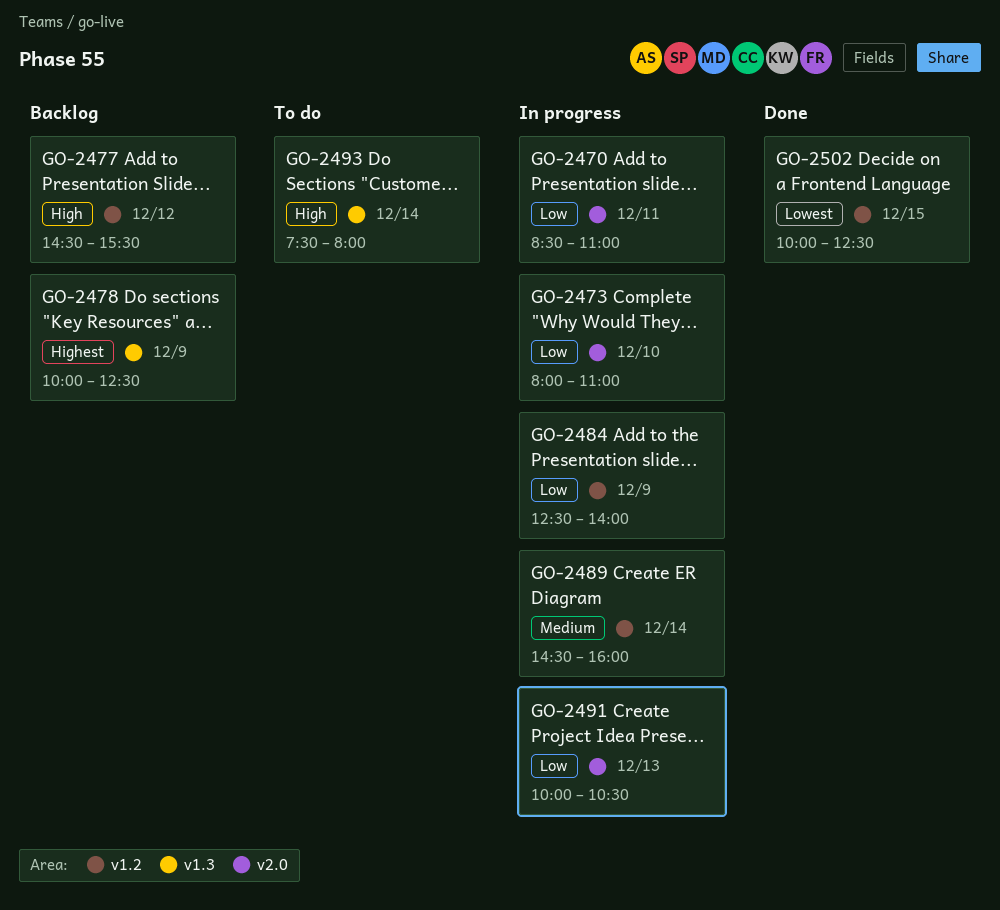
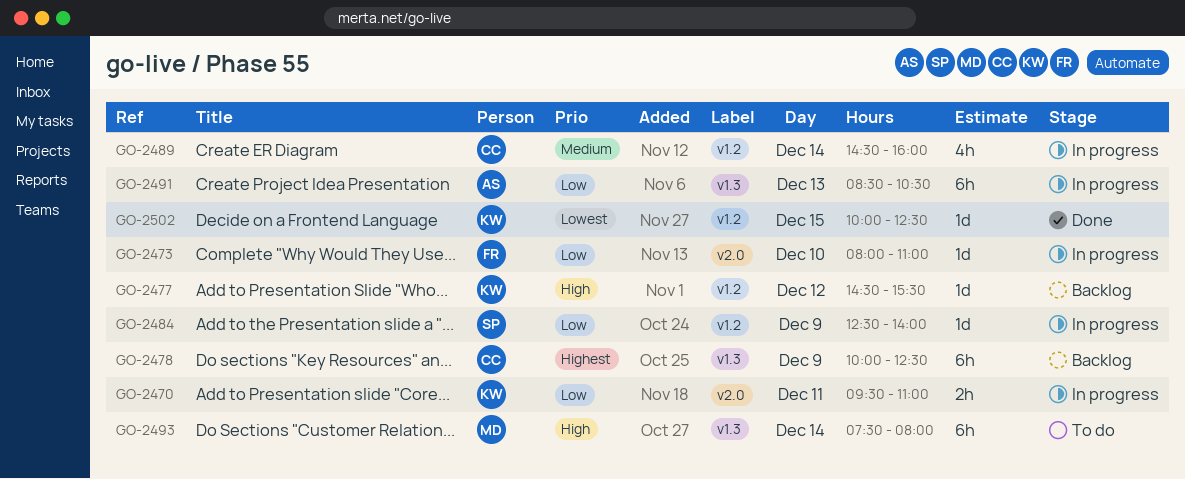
GO-2470, begins: 08:30 -> 09:30
GO-2491, label: v2.0 -> v1.3
GO-2491, begins: 10:00 -> 08:30

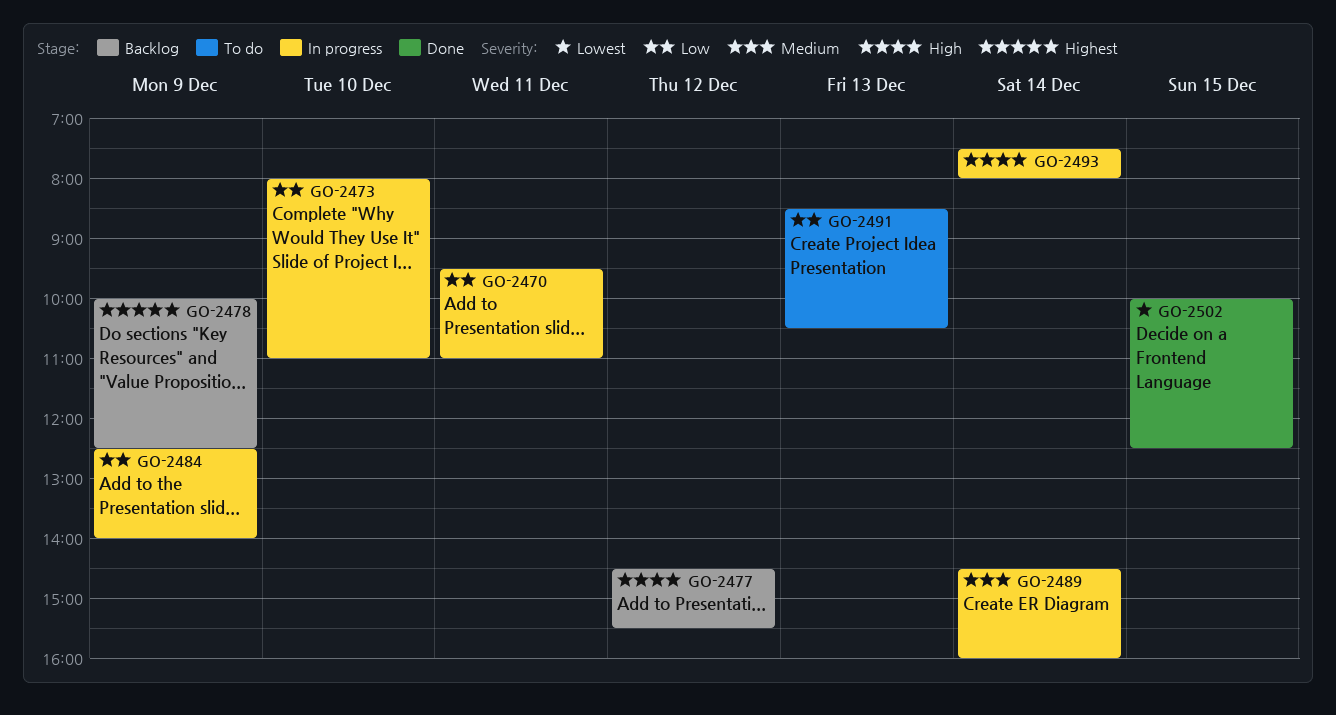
GO-2491, status: In progress -> To do
GO-2493, status: To do -> In progress

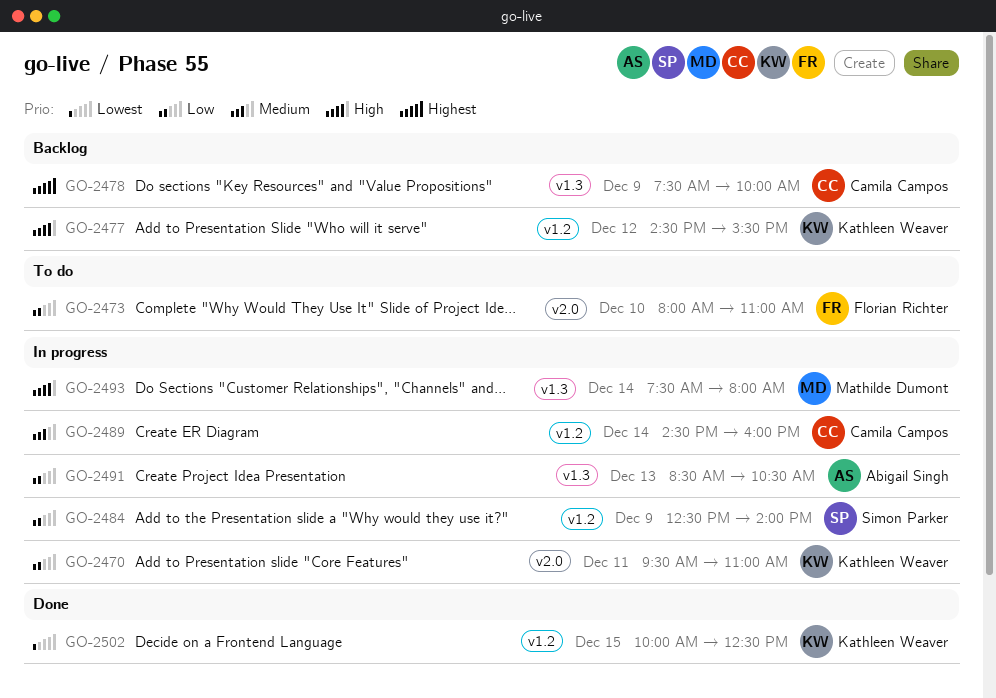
GO-2473, status: In progress -> To do
GO-2478, begins: 10:00 -> 07:30
GO-2478, ends: 12:30 -> 10:00
GO-2491, status: To do -> In progress

